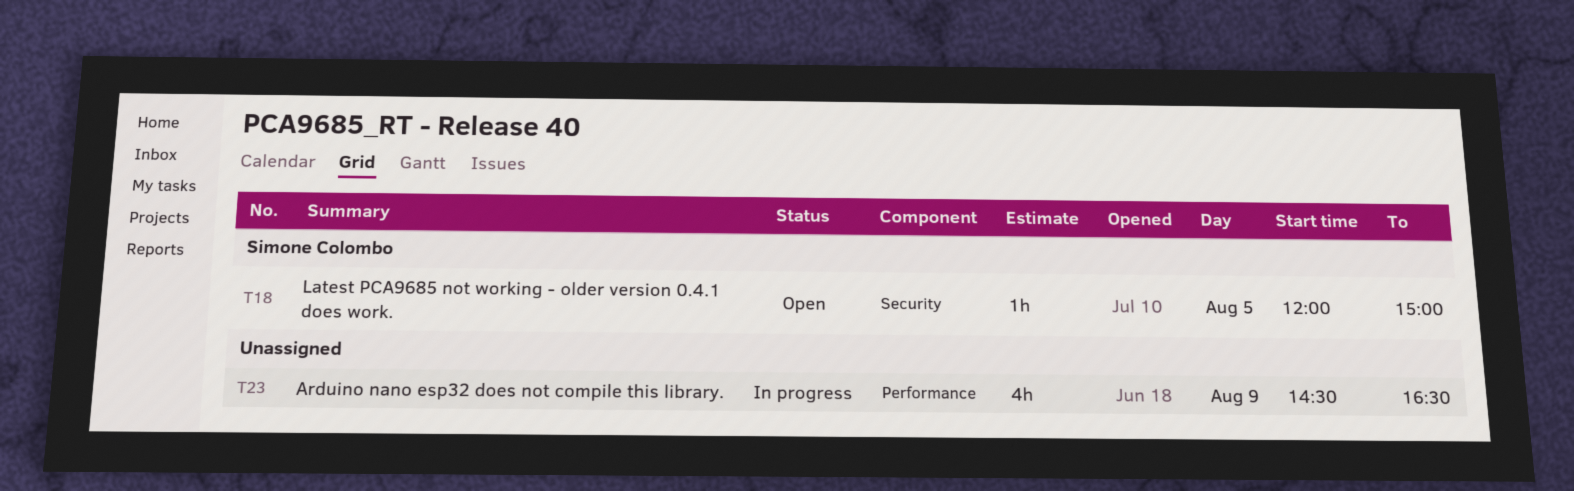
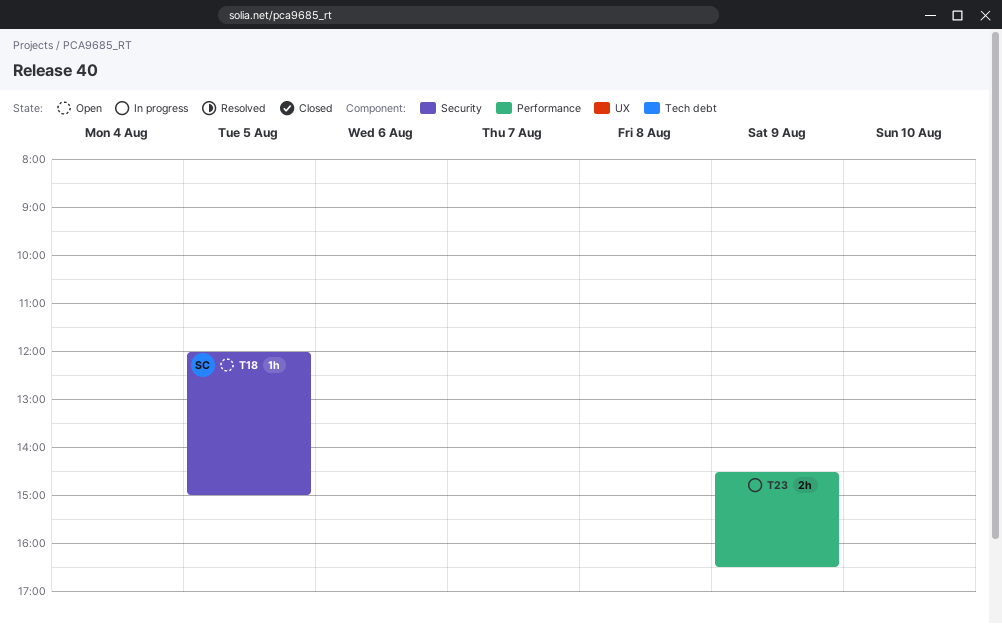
T23, estimate: 4h -> 2h

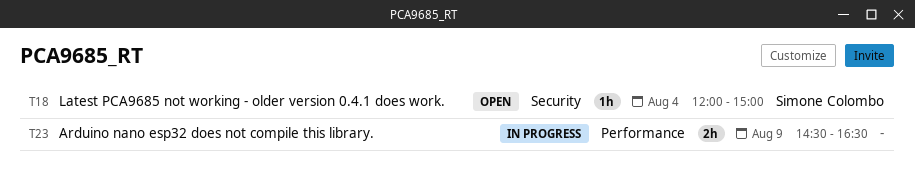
T18, day: Aug 5 -> Aug 4

